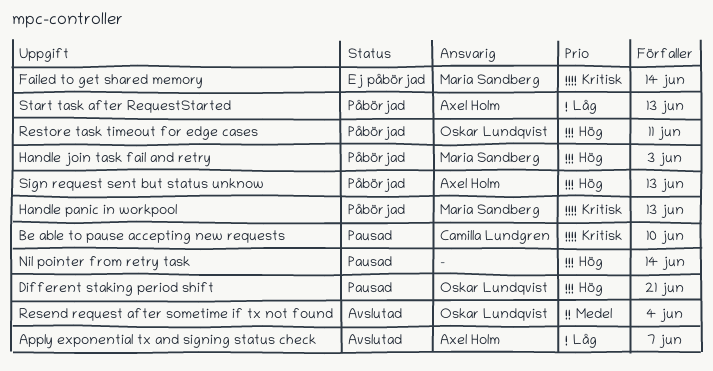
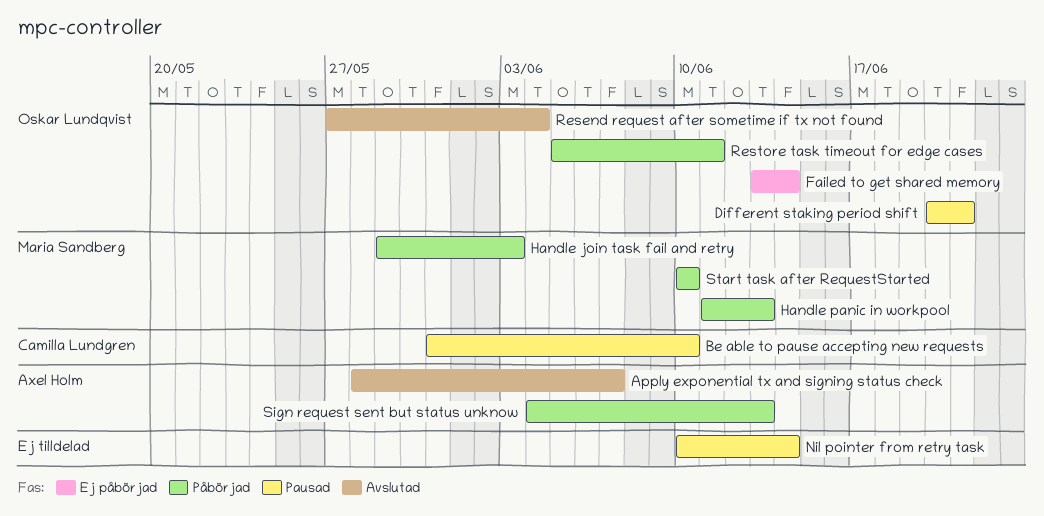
Failed to get shared memory, owner: Maria Sandberg -> Oskar Lundqvist
Start task after RequestStarted, owner: Axel Holm -> Maria Sandberg
Start task after RequestStarted, due: Jun 13 -> Jun 10

